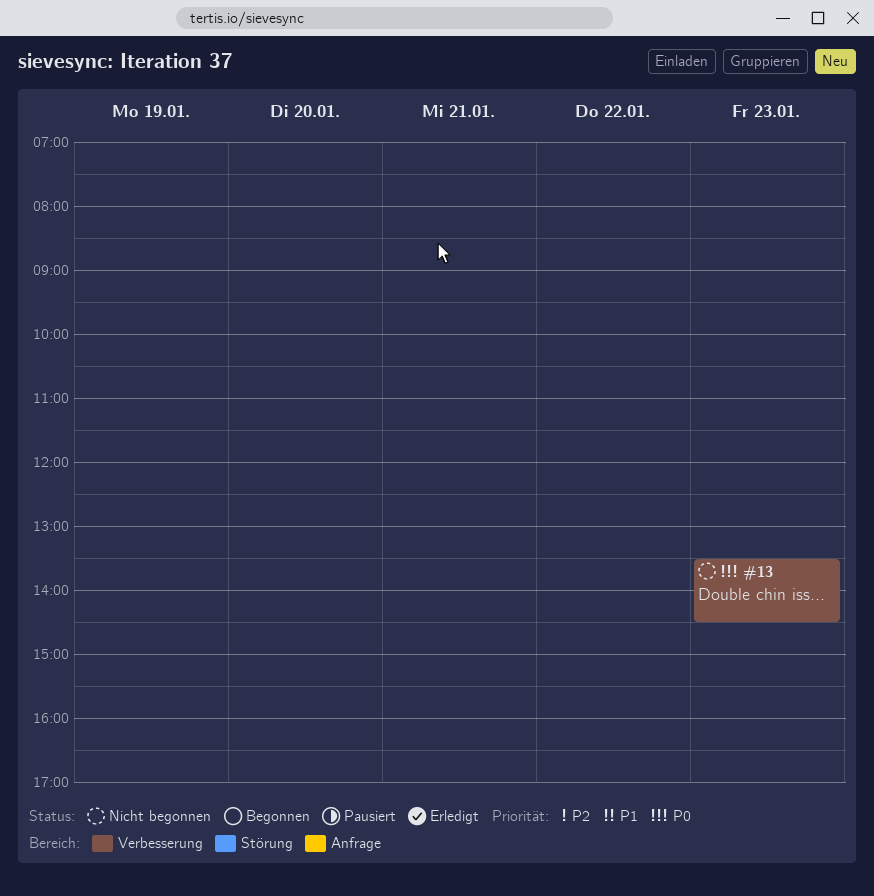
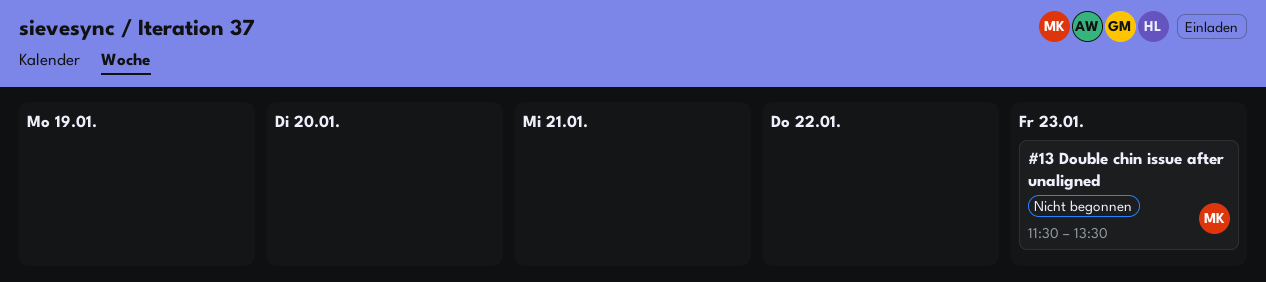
#13, begins: 13:30 -> 11:30
#13, ends: 14:30 -> 13:30

